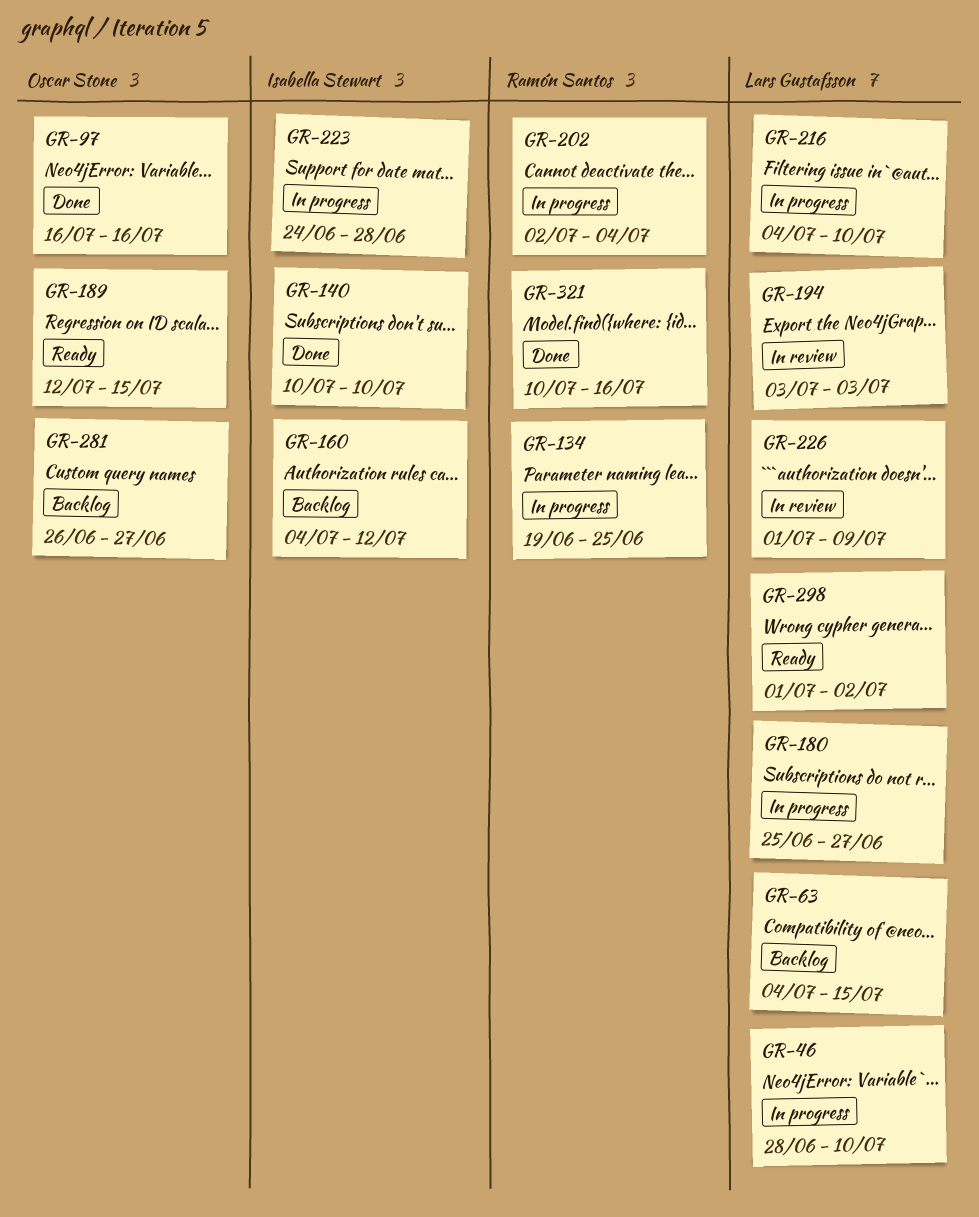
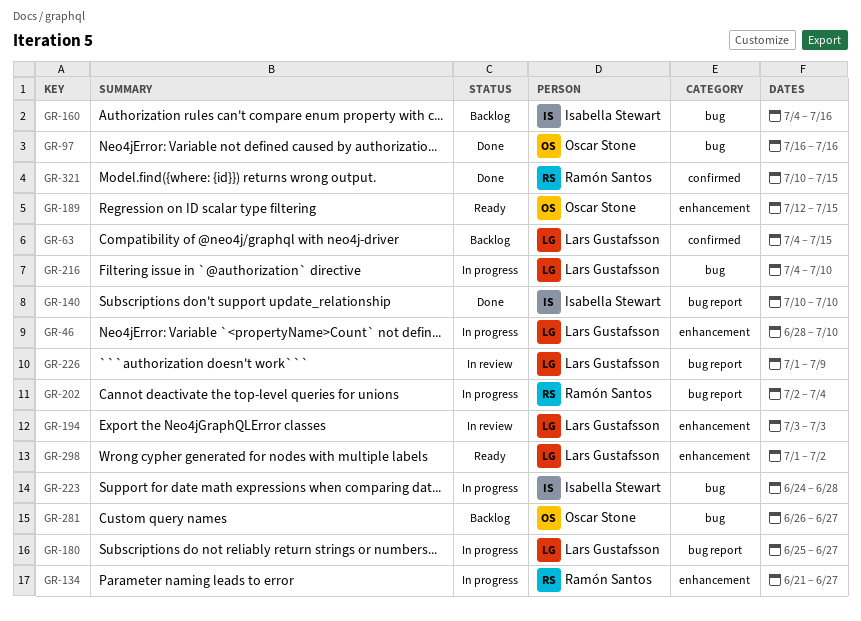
GR-134, start: Jun 19 -> Jun 21
GR-134, due: Jun 25 -> Jun 27
GR-160, due: Jul 12 -> Jul 16
GR-321, due: Jul 16 -> Jul 15

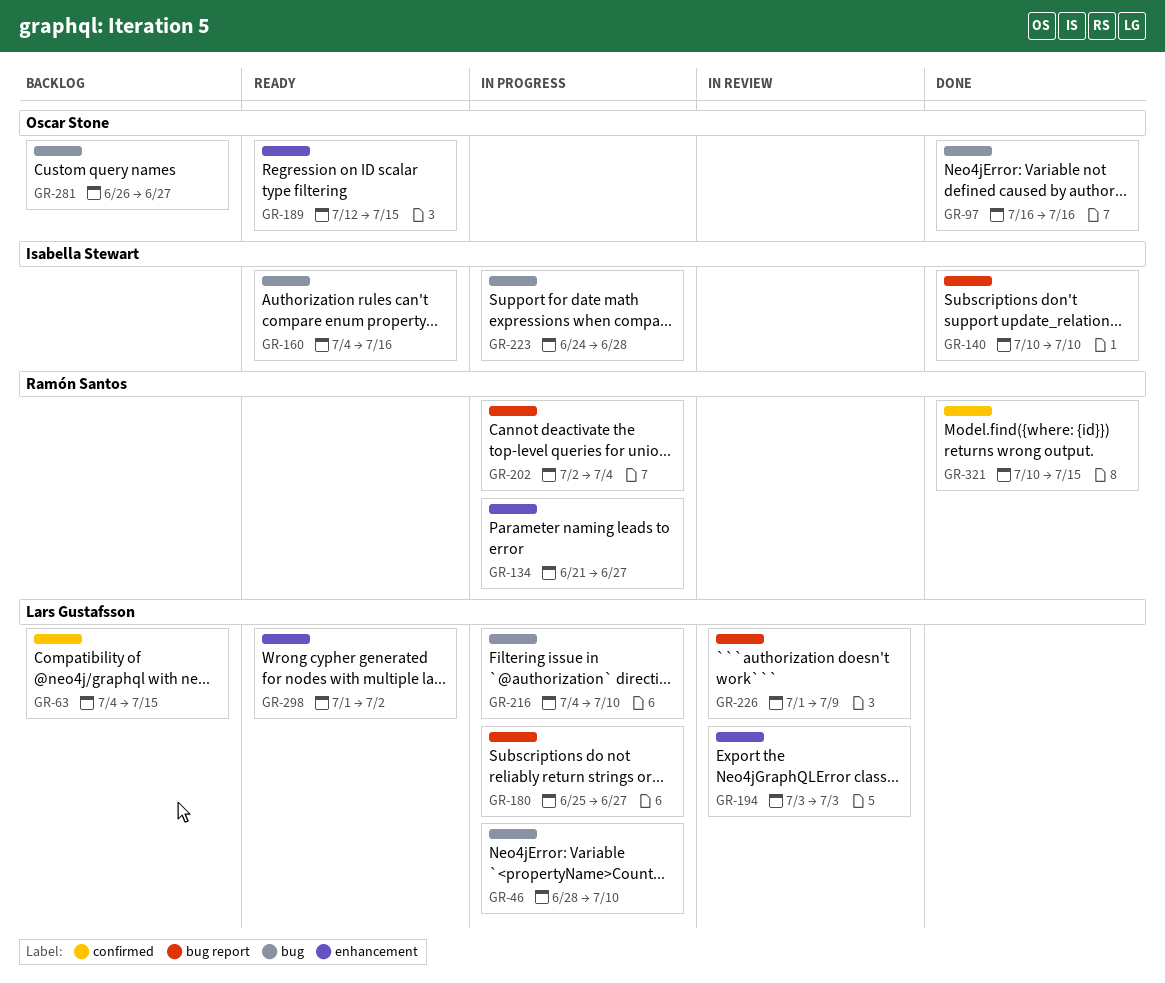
GR-46, label: enhancement -> bug
GR-160, status: Backlog -> Ready

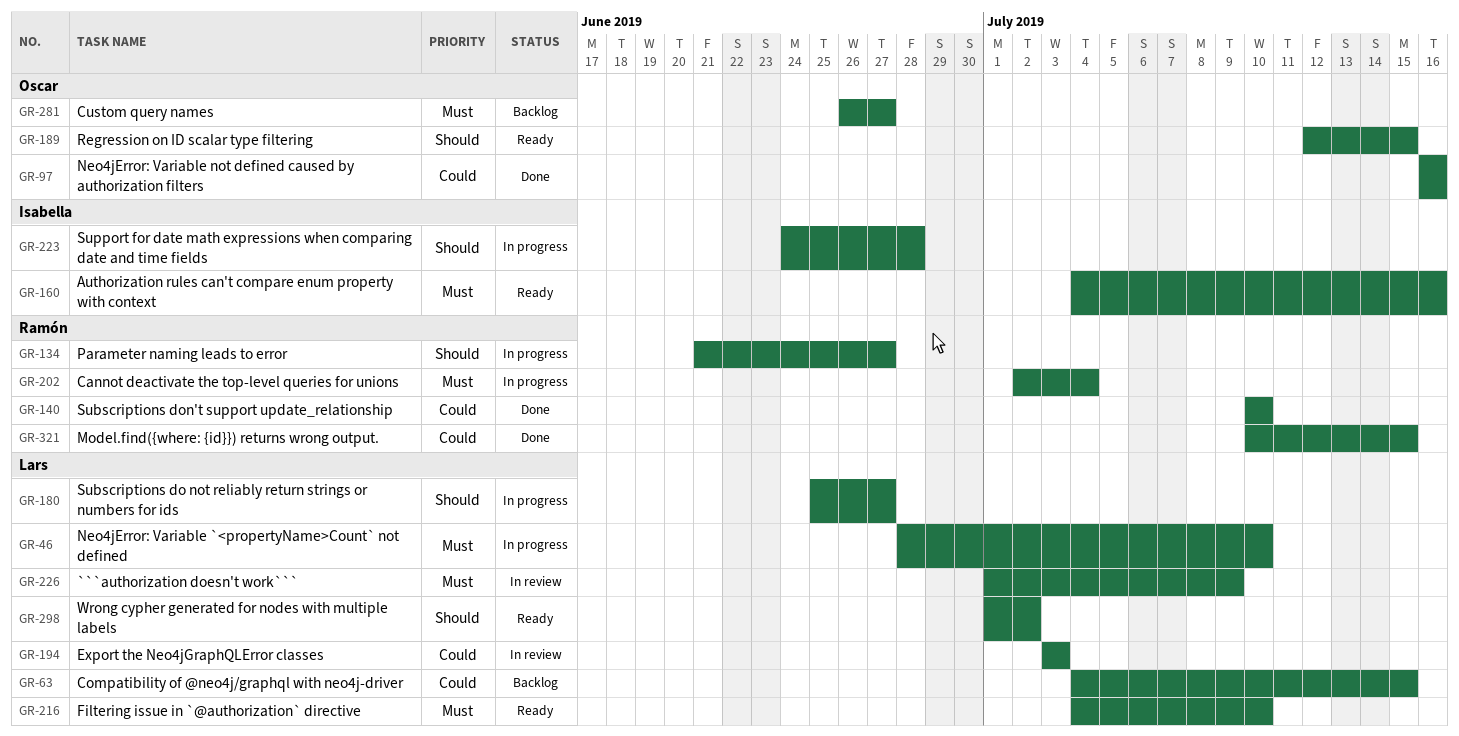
GR-140, owner: Isabella Stewart -> Ramón Santos
GR-216, status: In progress -> Ready

